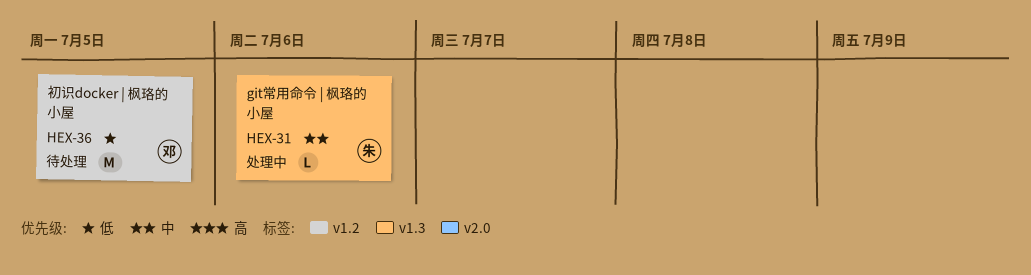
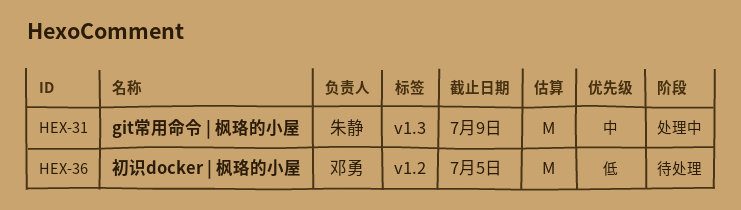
HEX-31, estimate: L -> M
HEX-31, due: Jul 6 -> Jul 9

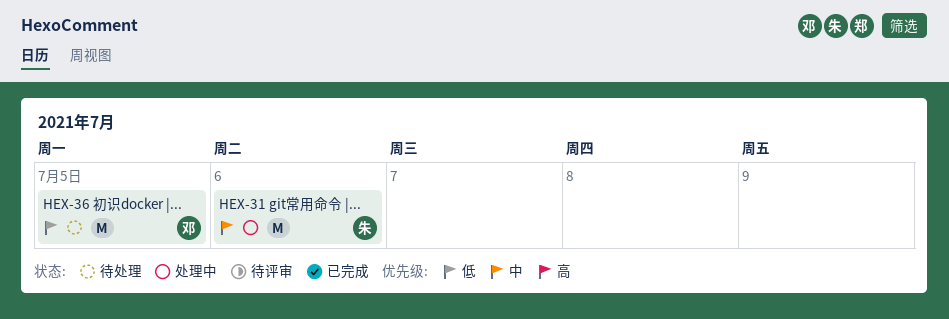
HEX-31, due: Jul 9 -> Jul 6

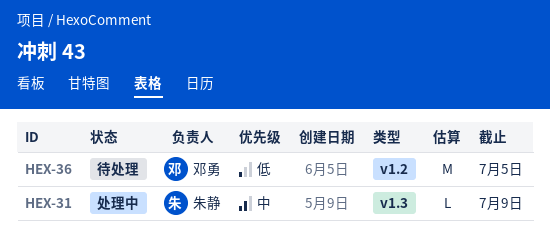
HEX-31, estimate: M -> L
HEX-31, due: Jul 6 -> Jul 9

